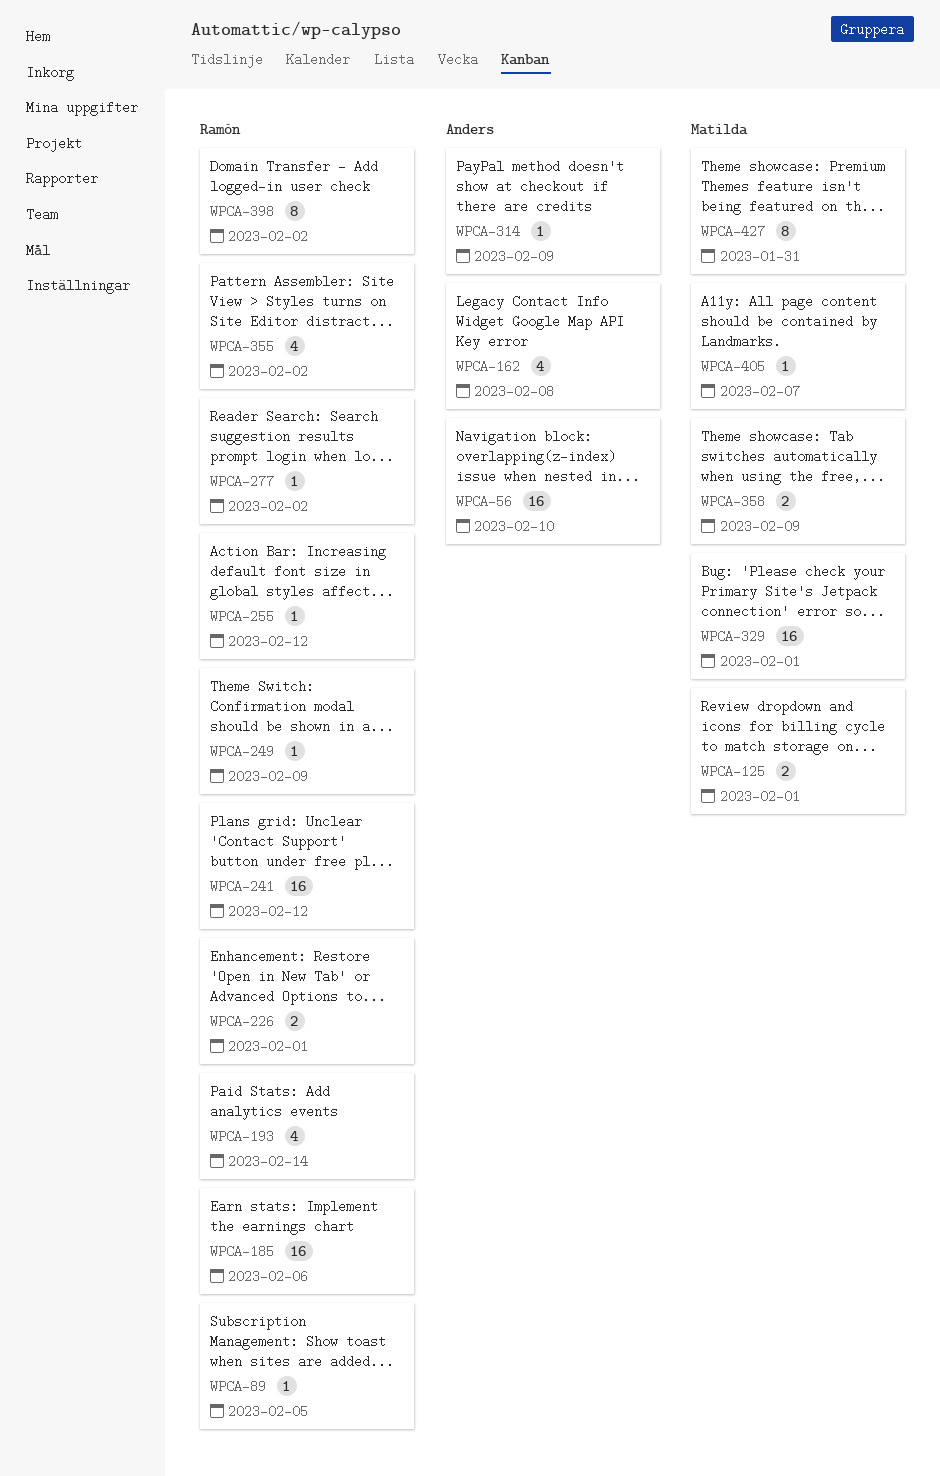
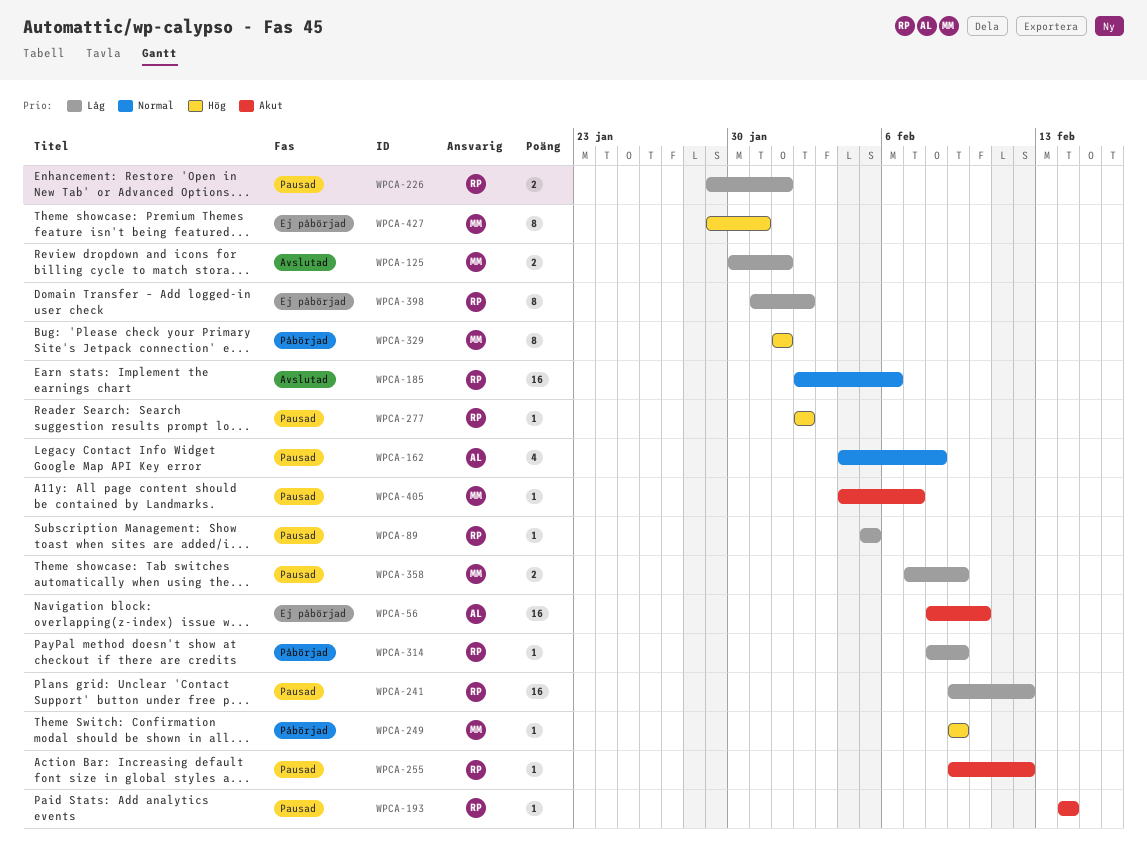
WPCA-193, estimate: 4 -> 1
WPCA-249, owner: Ramón -> Matilda
WPCA-314, owner: Anders -> Ramón
WPCA-329, estimate: 16 -> 8
WPCA-355: present -> none

